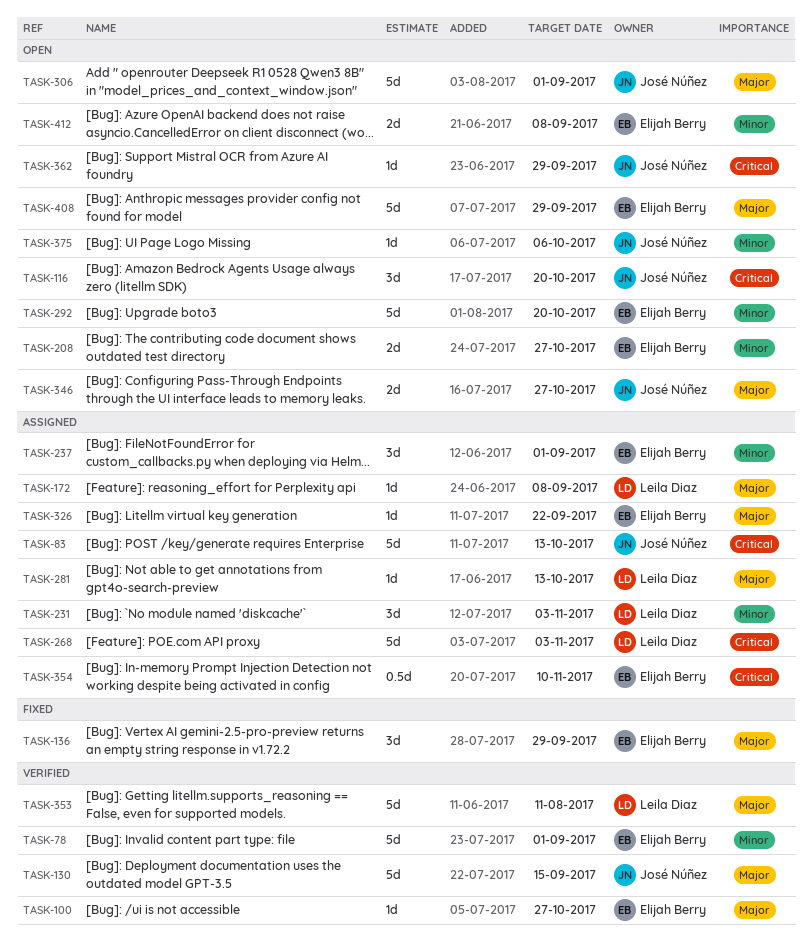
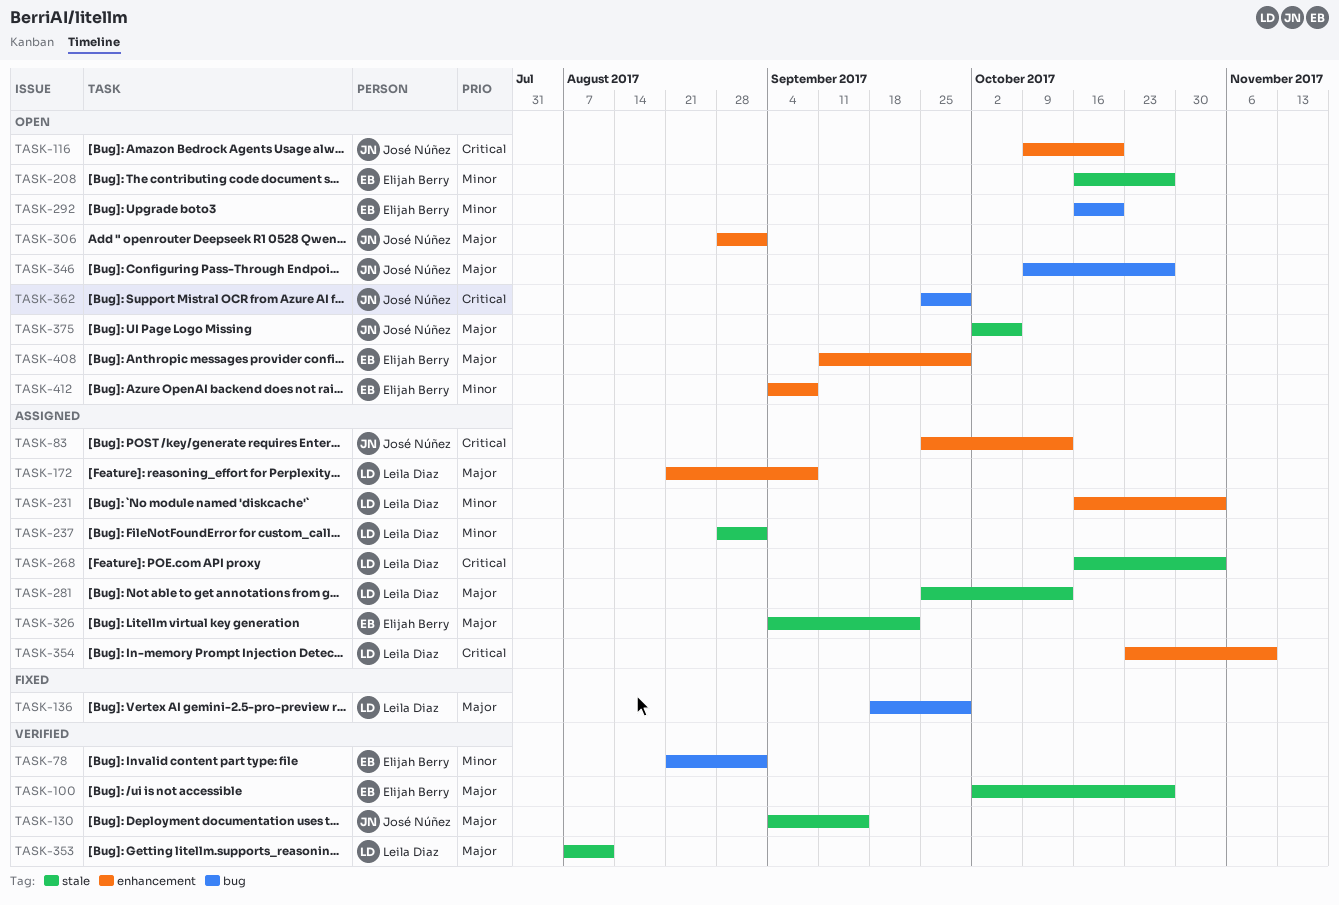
TASK-136, owner: Elijah Berry -> Leila Diaz
TASK-237, owner: Elijah Berry -> Leila Diaz
TASK-354, owner: Elijah Berry -> Leila Diaz
TASK-375, priority: Minor -> Major

